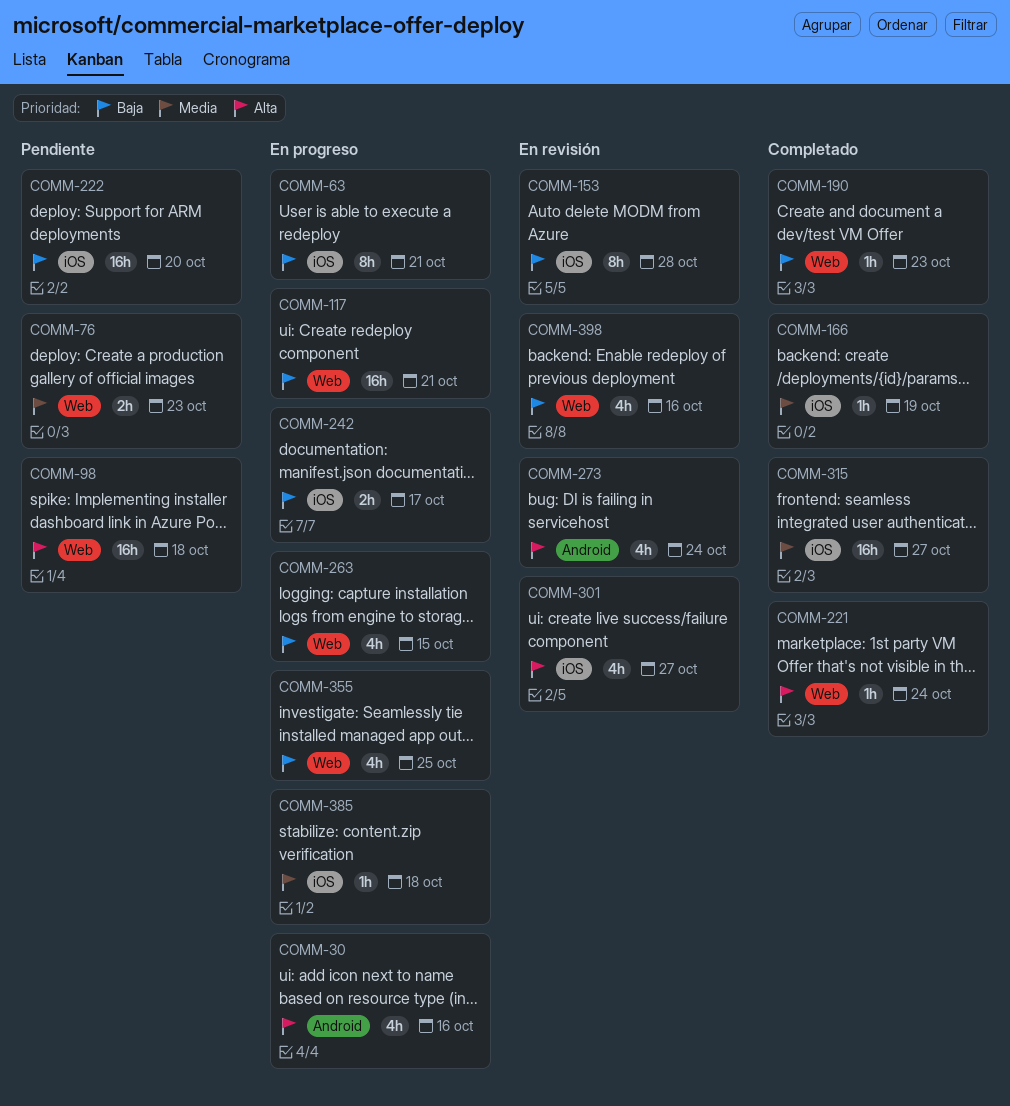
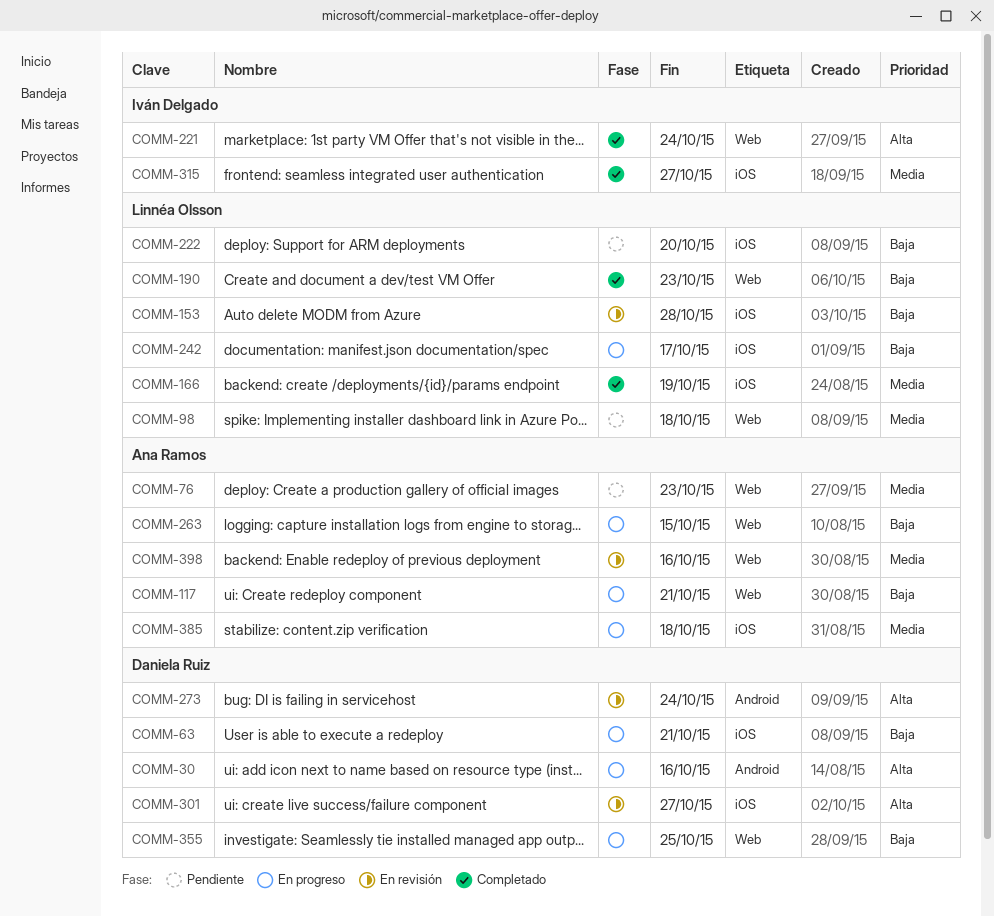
COMM-98, priority: Alta -> Media
COMM-398, priority: Baja -> Media

